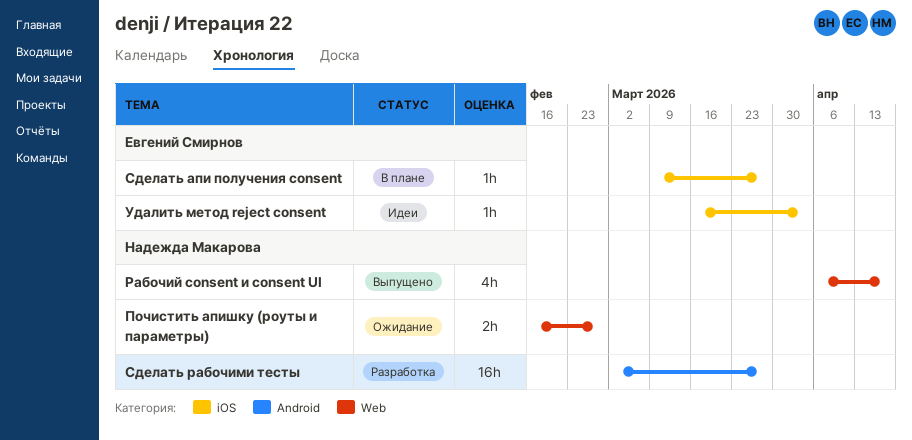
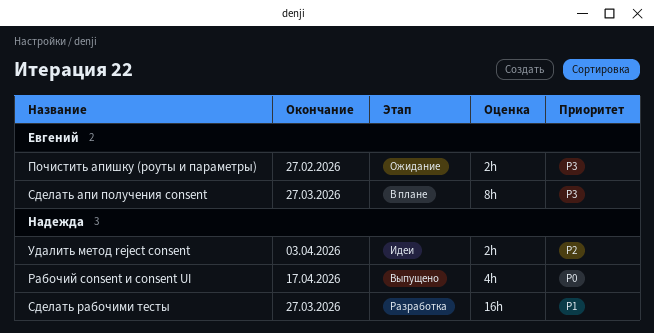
Почистить апишку (роуты и параметры), owner: Надежда Макарова -> Евгений Смирнов
Сделать апи получения consent, estimate: 1h -> 8h
Удалить метод reject consent, owner: Евгений Смирнов -> Надежда Макарова
Удалить метод reject consent, estimate: 1h -> 2h

